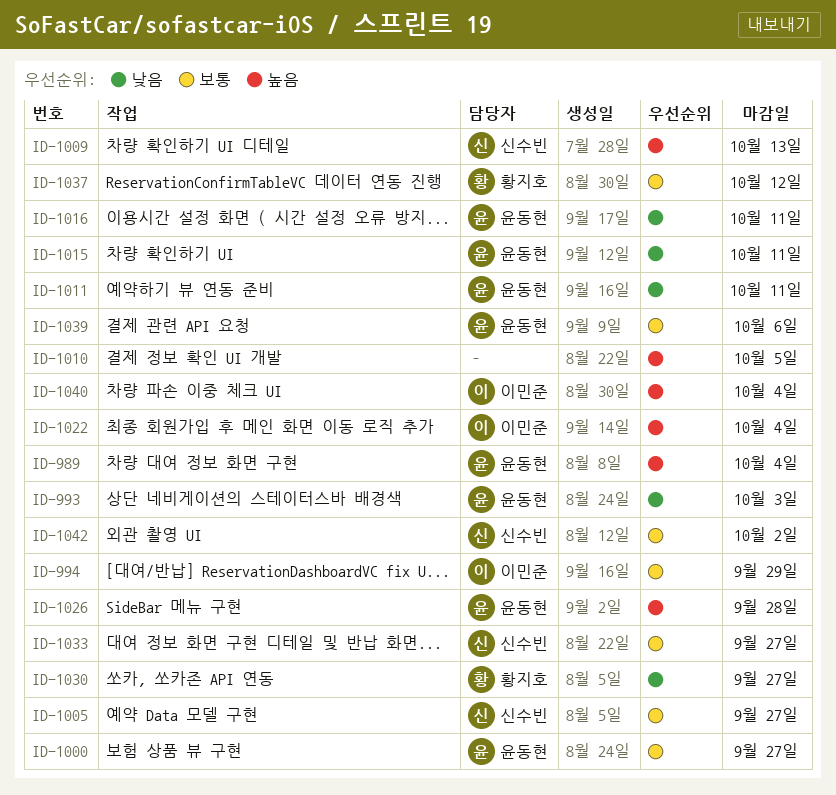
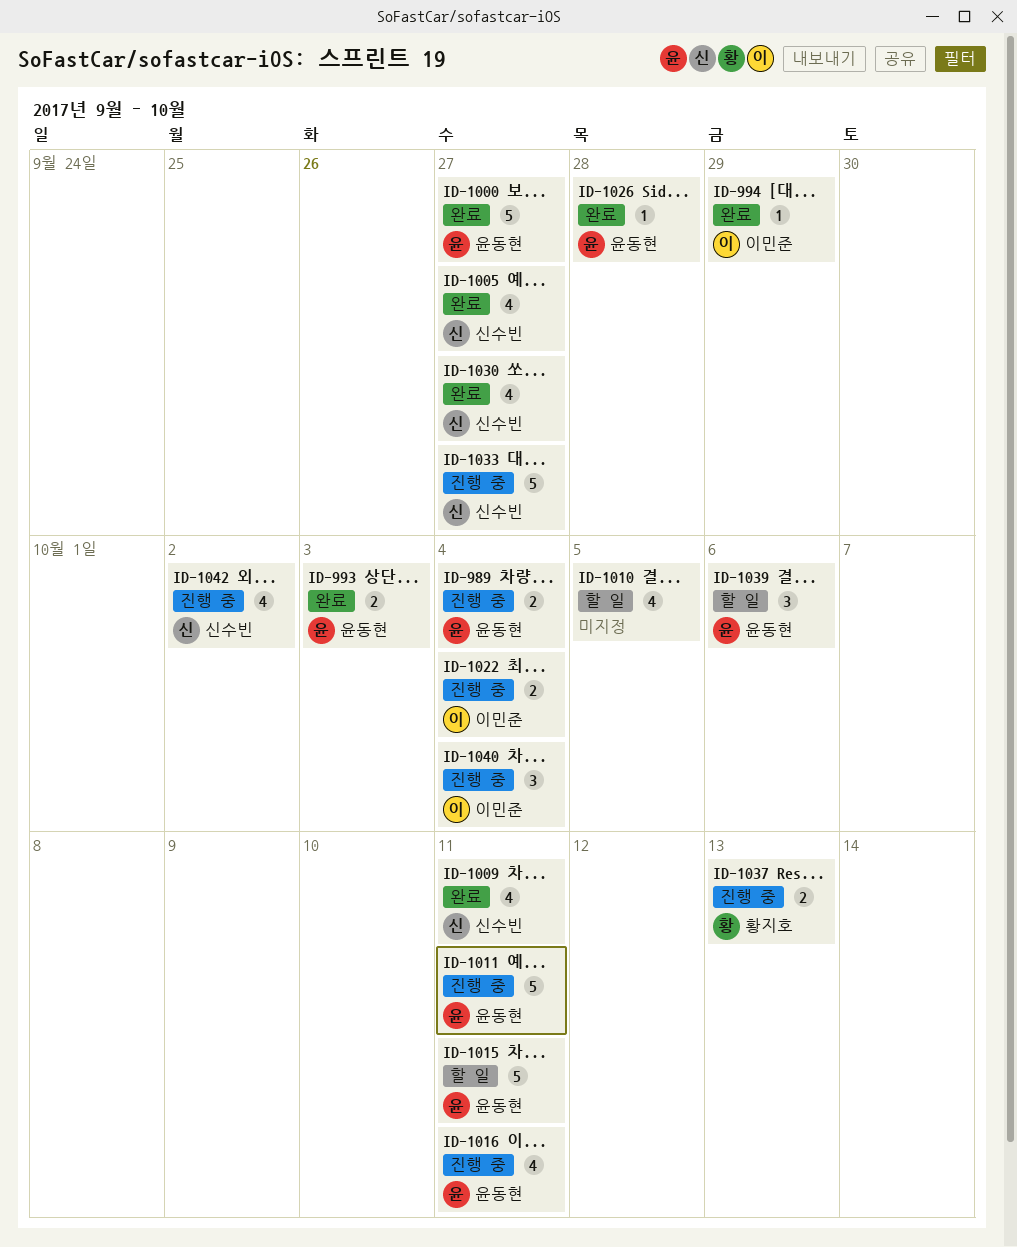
ID-1009, due: Oct 13 -> Oct 11
ID-1030, owner: 황지호 -> 신수빈
ID-1037, due: Oct 12 -> Oct 13

